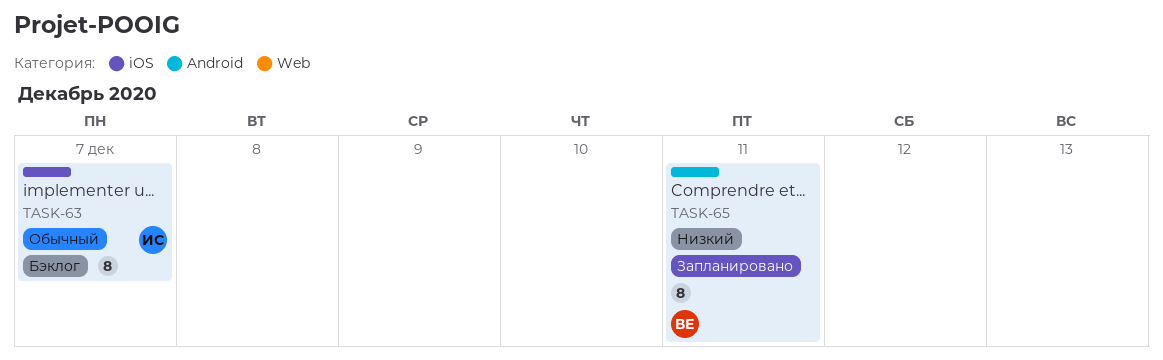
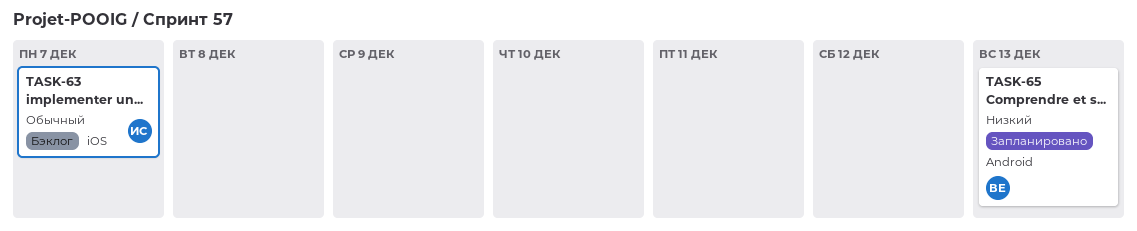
TASK-65, due: Dec 11 -> Dec 13

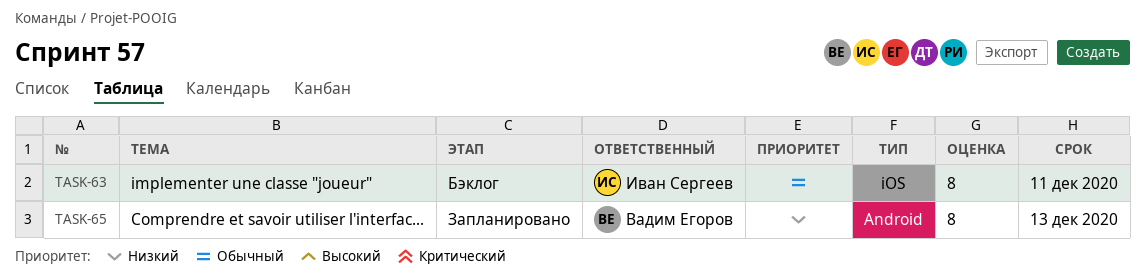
TASK-63, due: Dec 7 -> Dec 11

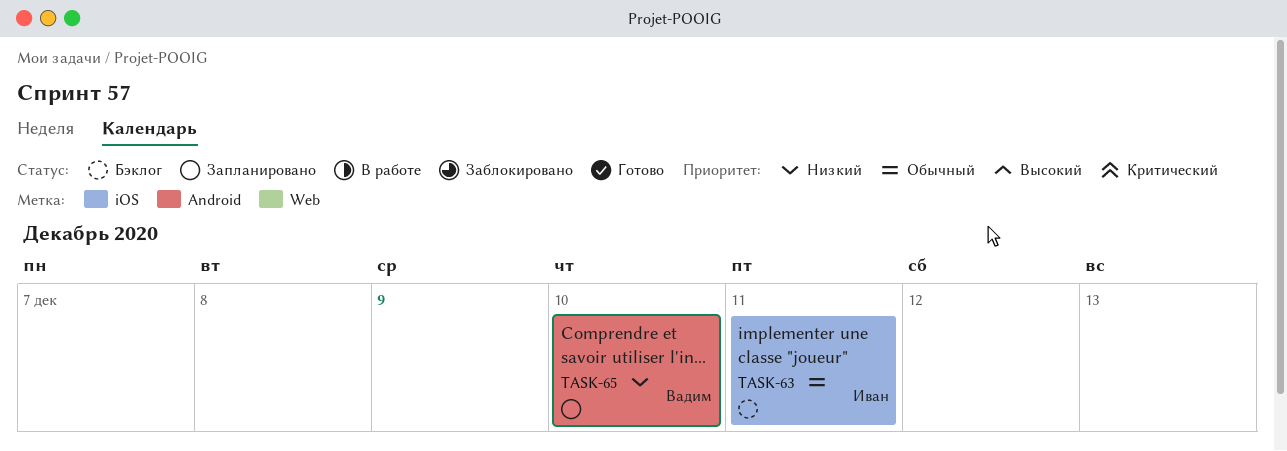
TASK-65, due: Dec 13 -> Dec 10

